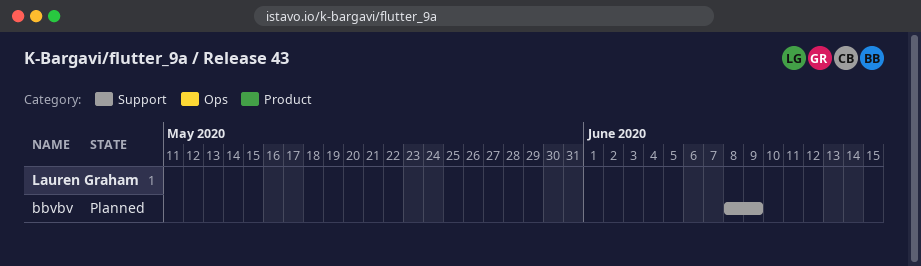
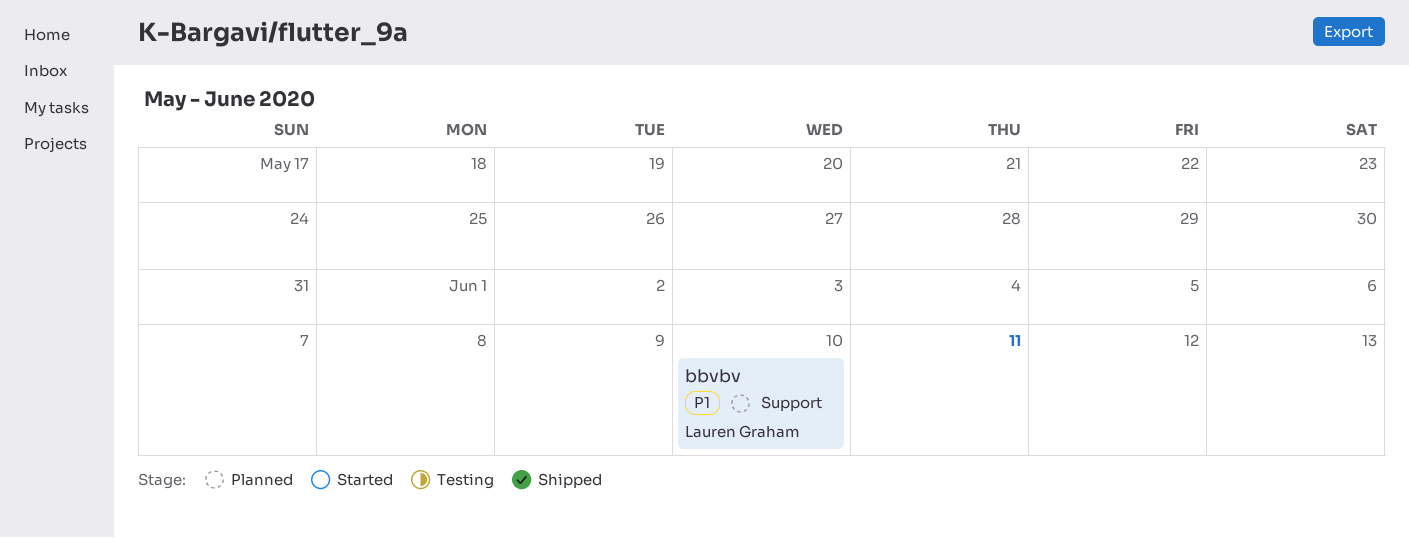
bbvbv, due: Jun 9 -> Jun 10

